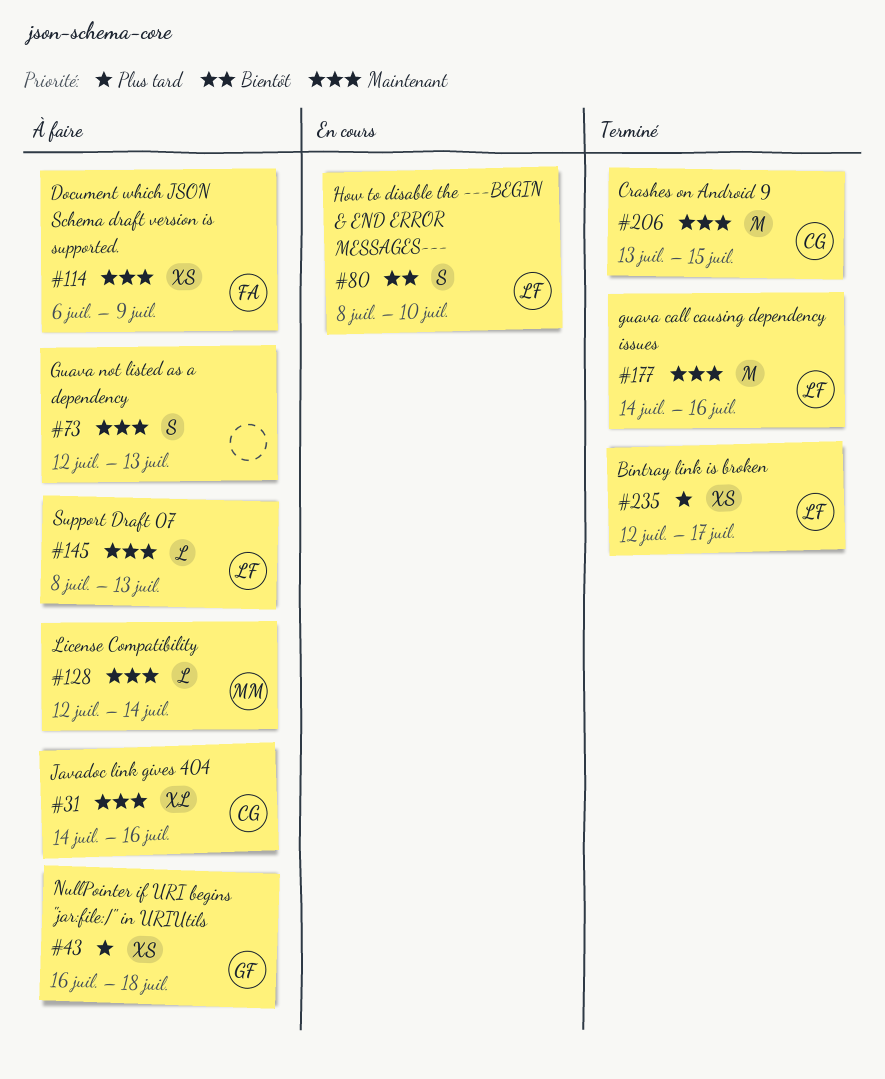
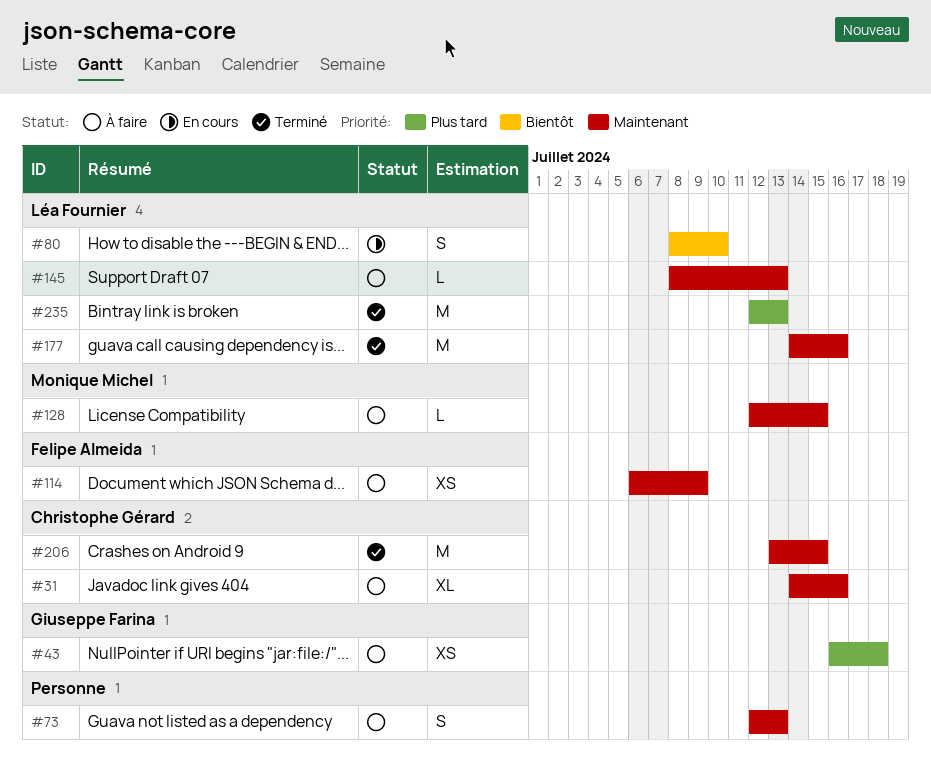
#128, due: Jul 14 -> Jul 15
#235, estimate: XS -> M
#235, due: Jul 17 -> Jul 13

